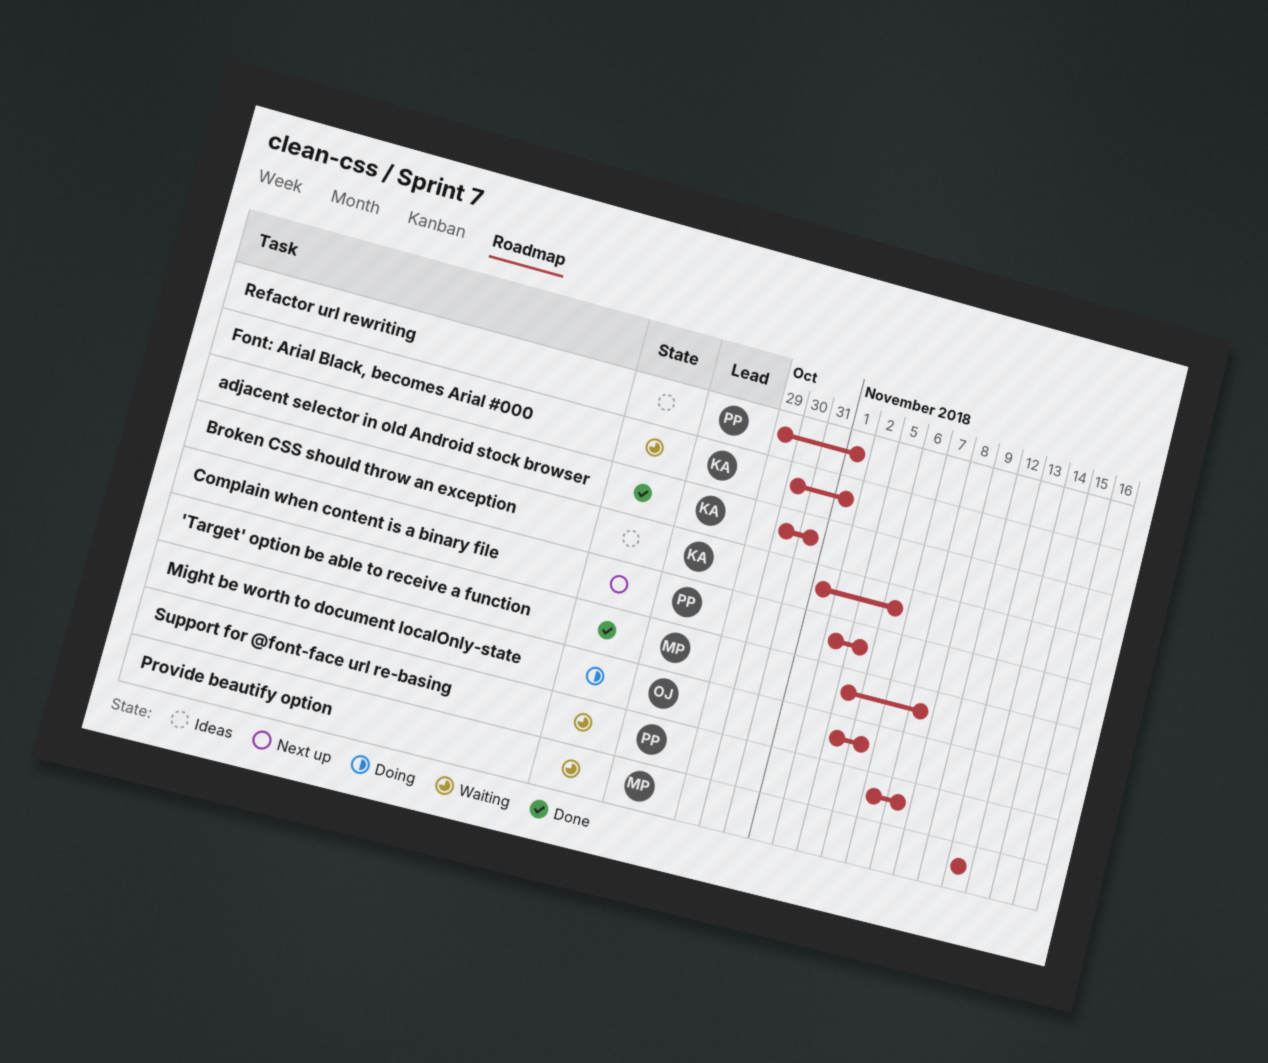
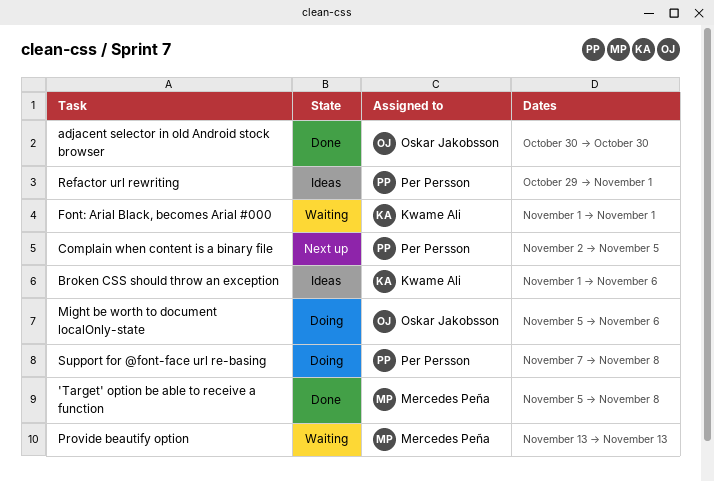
adjacent selector in old Android stock browser, owner: Kwame Ali -> Oskar Jakobsson
adjacent selector in old Android stock browser, due: Oct 31 -> Oct 30
Font: Arial Black, becomes Arial #000, start: Oct 30 -> Nov 1
Support for @font-face url re-basing, status: Waiting -> Doing

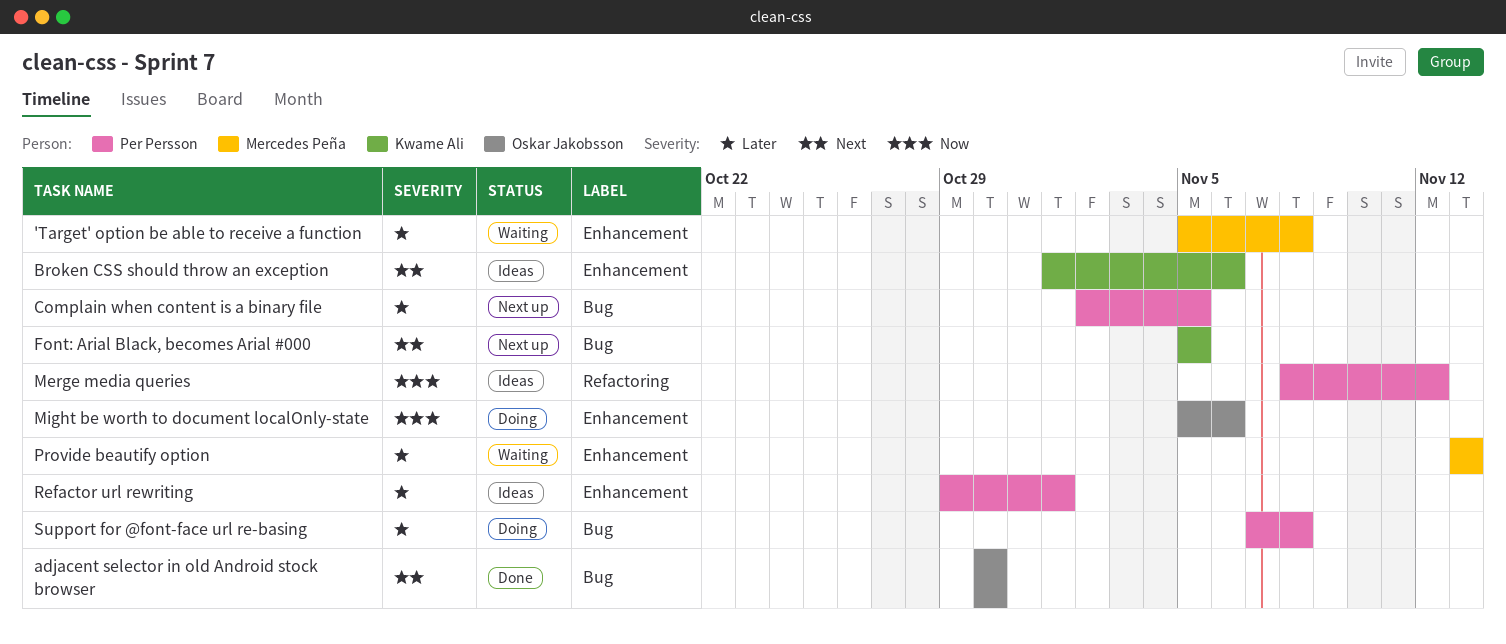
'Target' option be able to receive a function, status: Done -> Waiting
Font: Arial Black, becomes Arial #000, status: Waiting -> Next up
Font: Arial Black, becomes Arial #000, start: Nov 1 -> Nov 5
Font: Arial Black, becomes Arial #000, due: Nov 1 -> Nov 5
Merge media queries: none -> present

